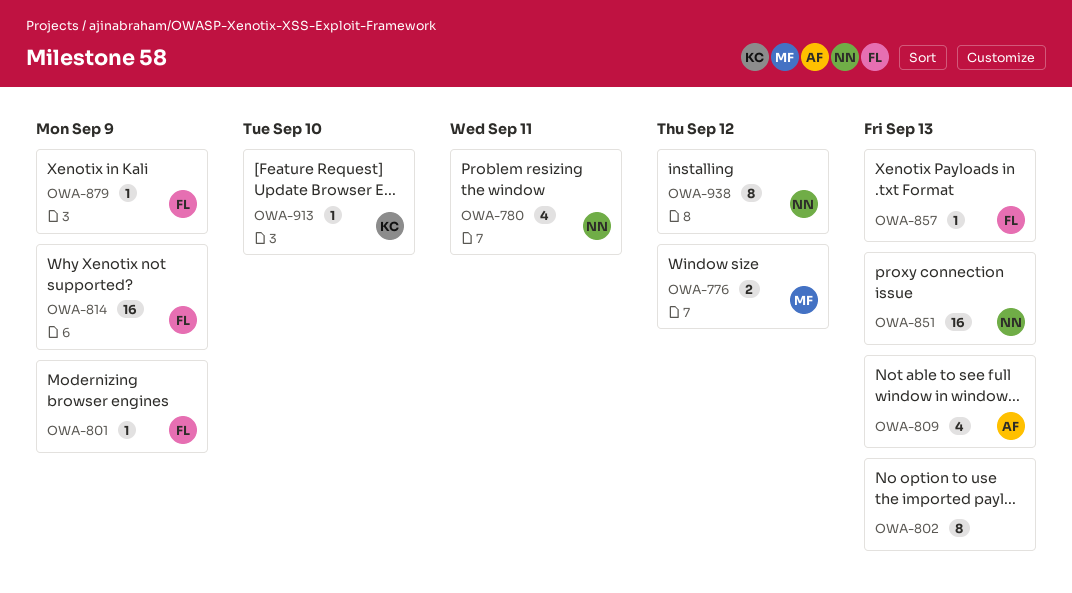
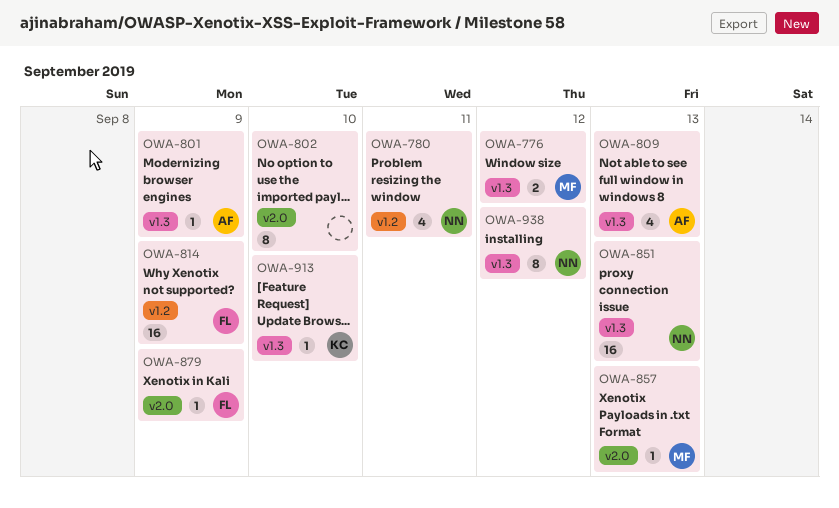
OWA-801, owner: FL -> AF
OWA-802, due: Sep 13 -> Sep 10
OWA-857, owner: FL -> MF

